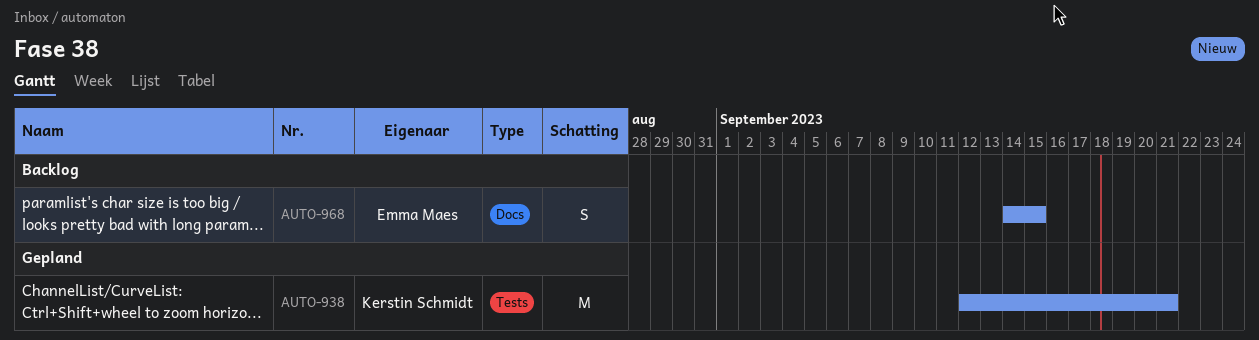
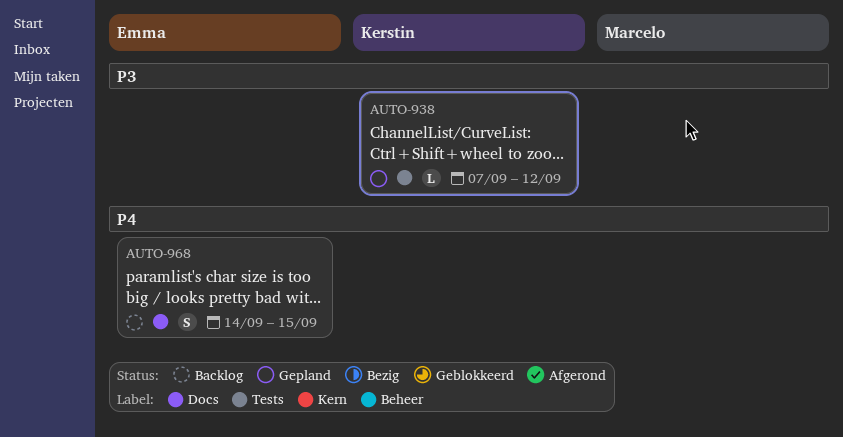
AUTO-938, estimate: M -> L
AUTO-938, start: Sep 12 -> Sep 7
AUTO-938, due: Sep 21 -> Sep 12

